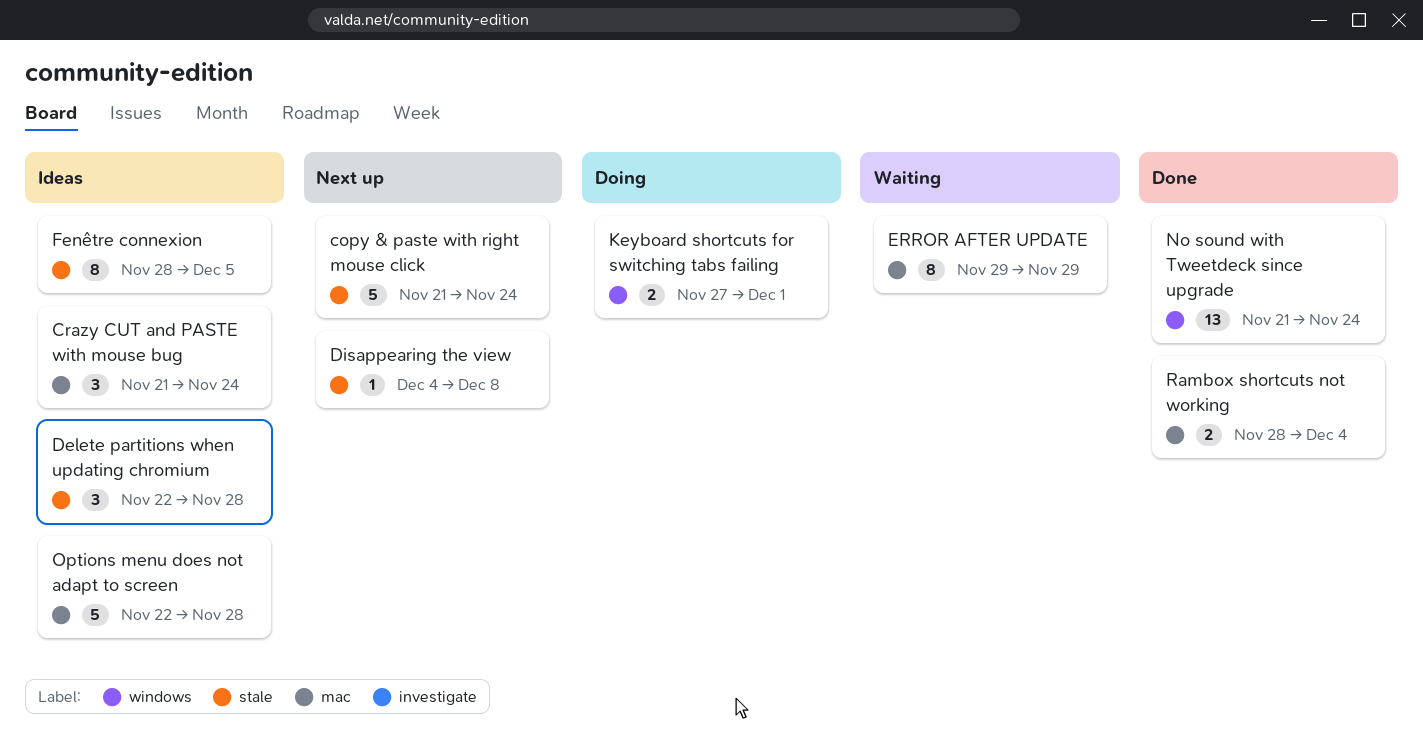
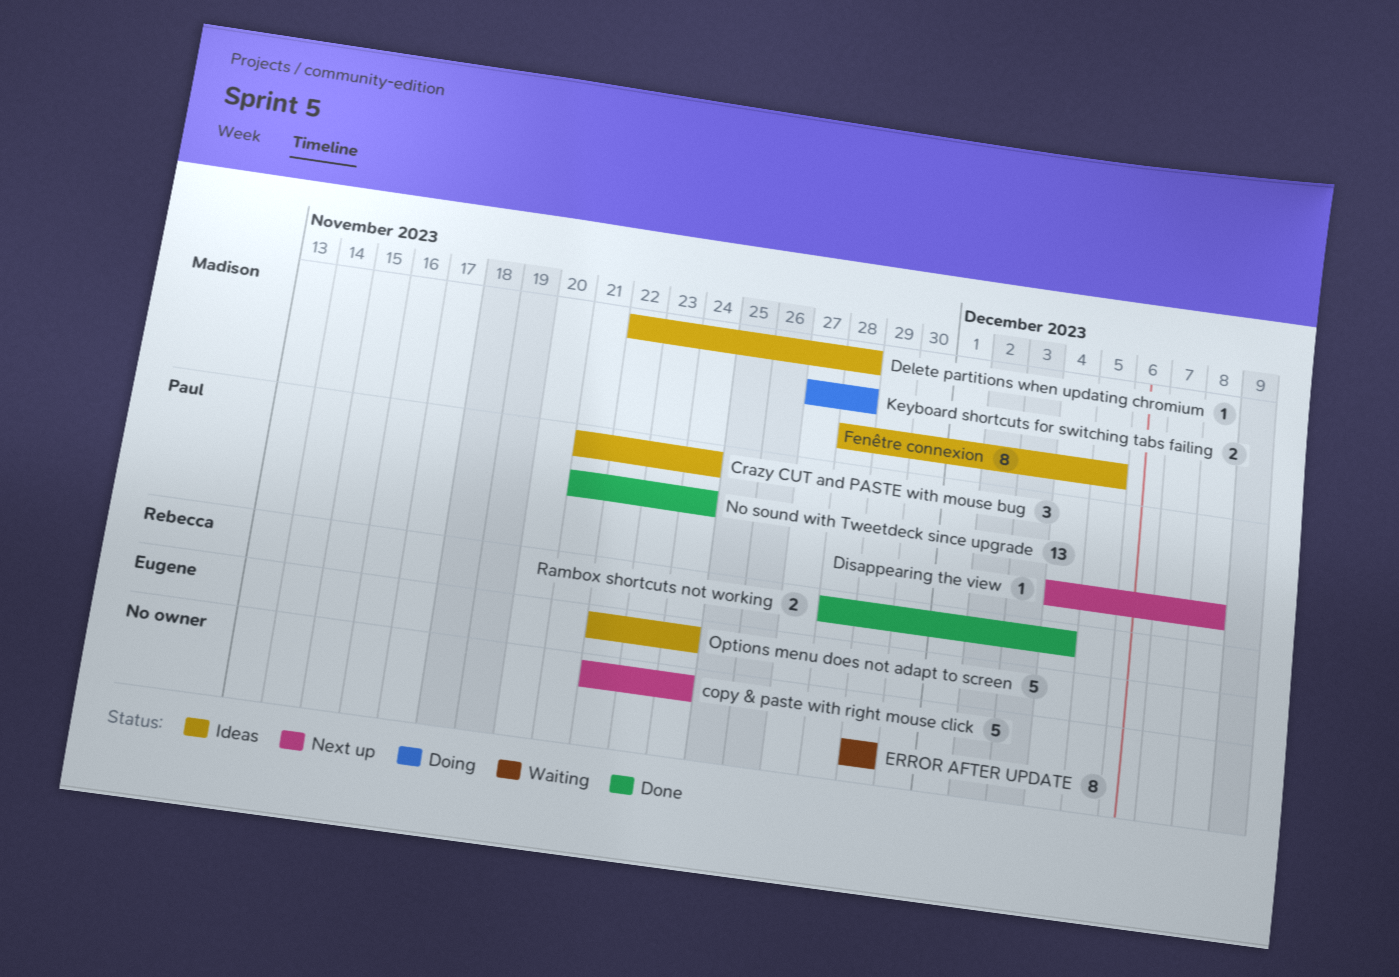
copy & paste with right mouse click, start: Nov 21 -> Nov 22
Delete partitions when updating chromium, estimate: 3 -> 1
Keyboard shortcuts for switching tabs failing, due: Dec 1 -> Nov 28
Options menu does not adapt to screen, due: Nov 28 -> Nov 24

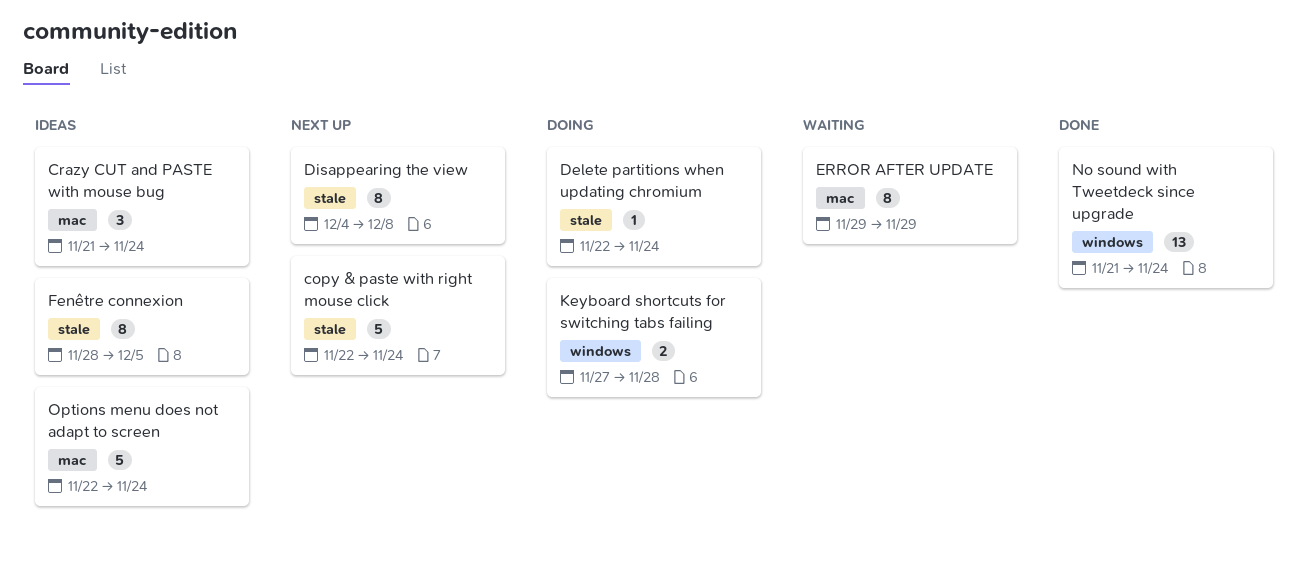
Delete partitions when updating chromium, status: Ideas -> Doing
Delete partitions when updating chromium, due: Nov 28 -> Nov 24
Disappearing the view, estimate: 1 -> 8
Rambox shortcuts not working: present -> none

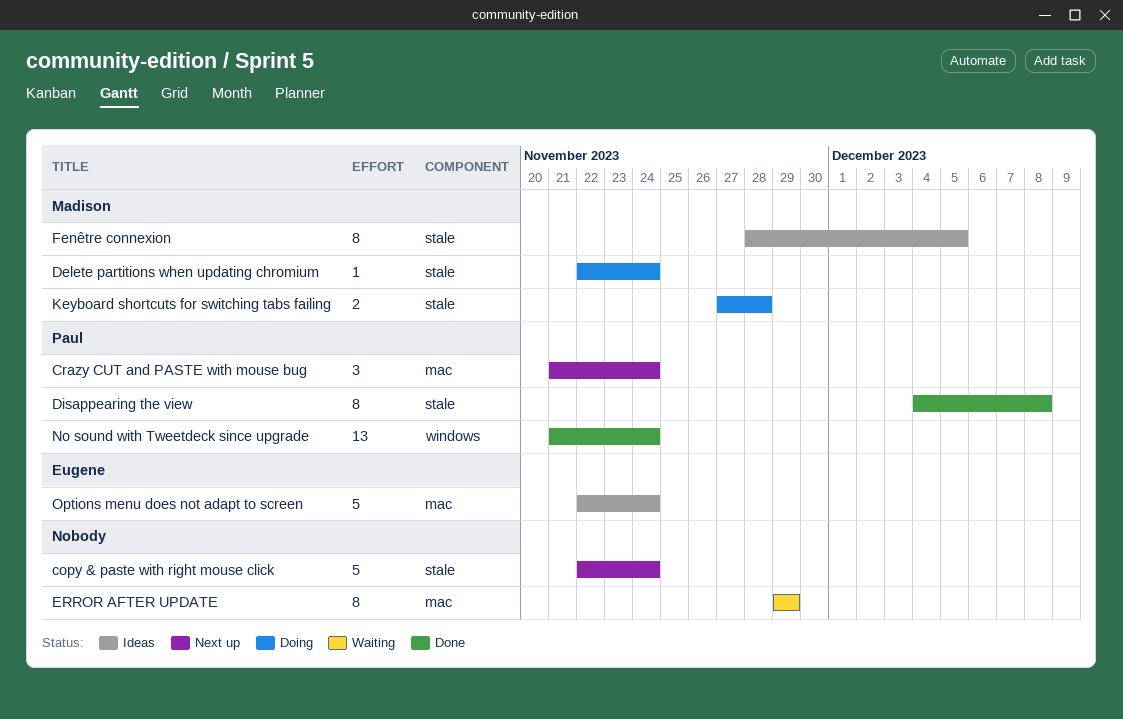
Crazy CUT and PASTE with mouse bug, status: Ideas -> Next up
Disappearing the view, status: Next up -> Done
Keyboard shortcuts for switching tabs failing, label: windows -> stale

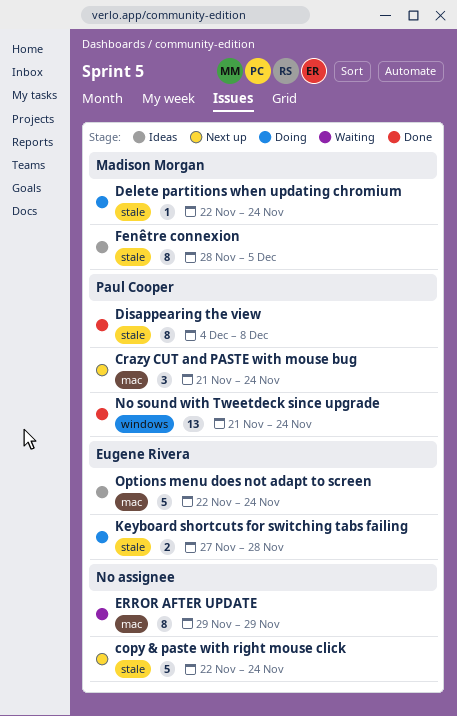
Keyboard shortcuts for switching tabs failing, owner: Madison Morgan -> Eugene Rivera

